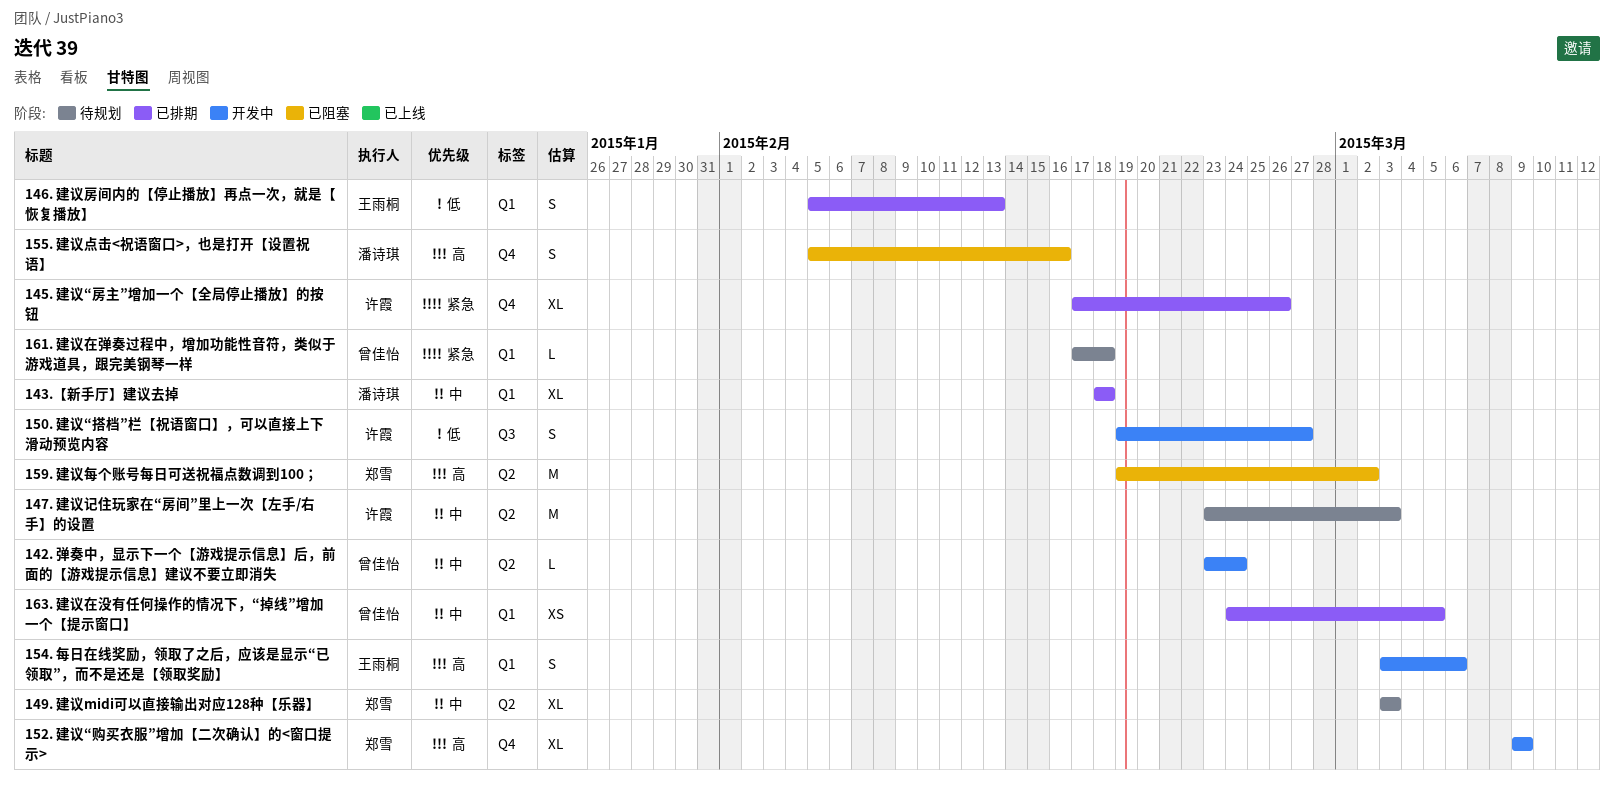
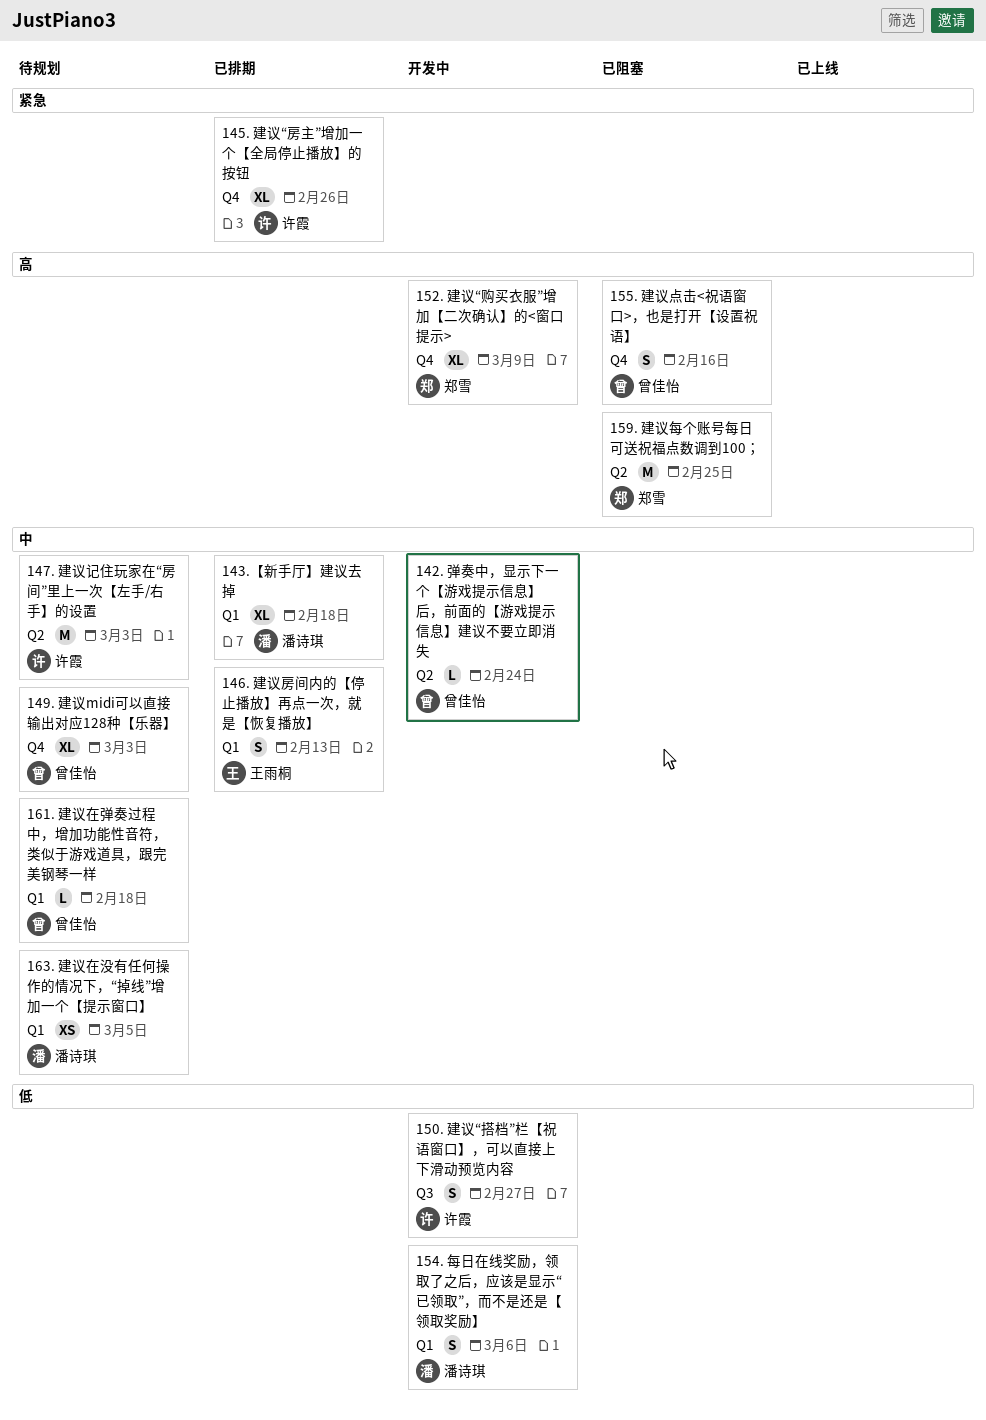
146. 建议房间内的【停止播放】再点一次，就是【恢复播放】, priority: 低 -> 中
149. 建议midi可以直接输出对应128种【乐器】, owner: 郑雪 -> 曾佳怡
149. 建议midi可以直接输出对应128种【乐器】, label: Q2 -> Q4
154. 每日在线奖励，领取了之后，应该是显示“已领取”，而不是还是【领取奖励】, owner: 王雨桐 -> 潘诗琪
154. 每日在线奖励，领取了之后，应该是显示“已领取”，而不是还是【领取奖励】, priority: 高 -> 低
155. 建议点击<祝语窗口>，也是打开【设置祝语】, owner: 潘诗琪 -> 曾佳怡
159. 建议每个账号每日可送祝福点数调到100；, due: Mar 2 -> Feb 25
161. 建议在弹奏过程中，增加功能性音符，类似于游戏道具，跟完美钢琴一样, priority: 紧急 -> 中
163. 建议在没有任何操作的情况下，“掉线”增加一个【提示窗口】, status: 已排期 -> 待规划
163. 建议在没有任何操作的情况下，“掉线”增加一个【提示窗口】, owner: 曾佳怡 -> 潘诗琪

